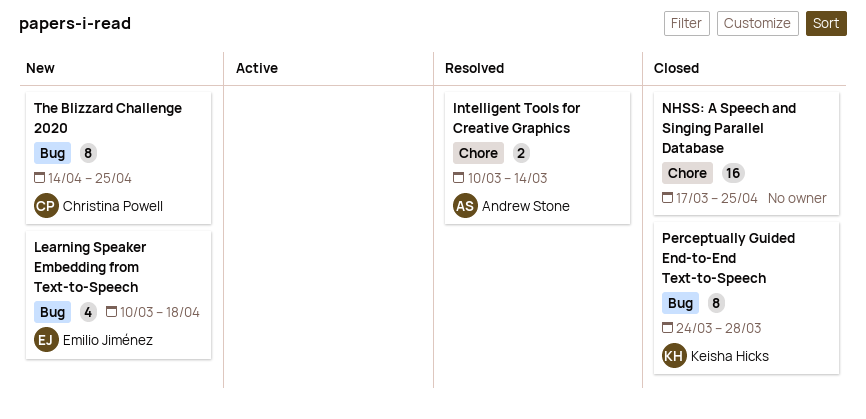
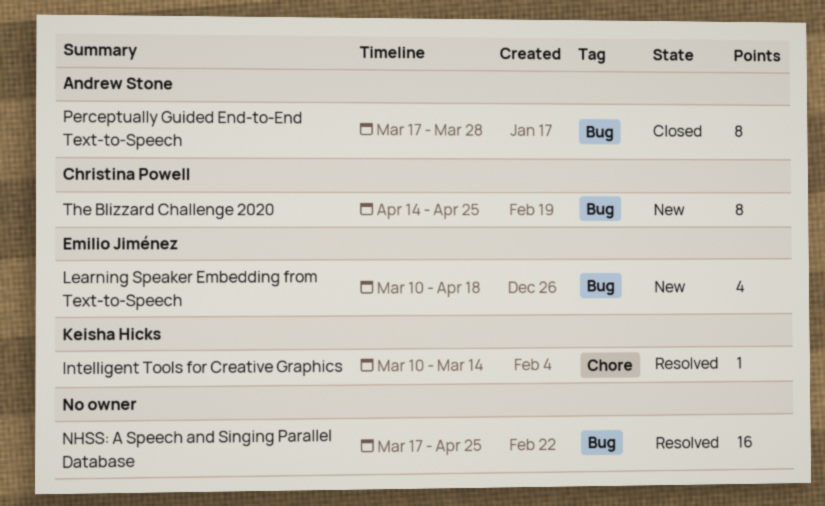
Intelligent Tools for Creative Graphics, owner: Andrew Stone -> Keisha Hicks
Intelligent Tools for Creative Graphics, estimate: 2 -> 1
NHSS: A Speech and Singing Parallel Database, status: Closed -> Resolved
NHSS: A Speech and Singing Parallel Database, label: Chore -> Bug
Perceptually Guided End-to-End Text-to-Speech, owner: Keisha Hicks -> Andrew Stone
Perceptually Guided End-to-End Text-to-Speech, start: Mar 24 -> Mar 17

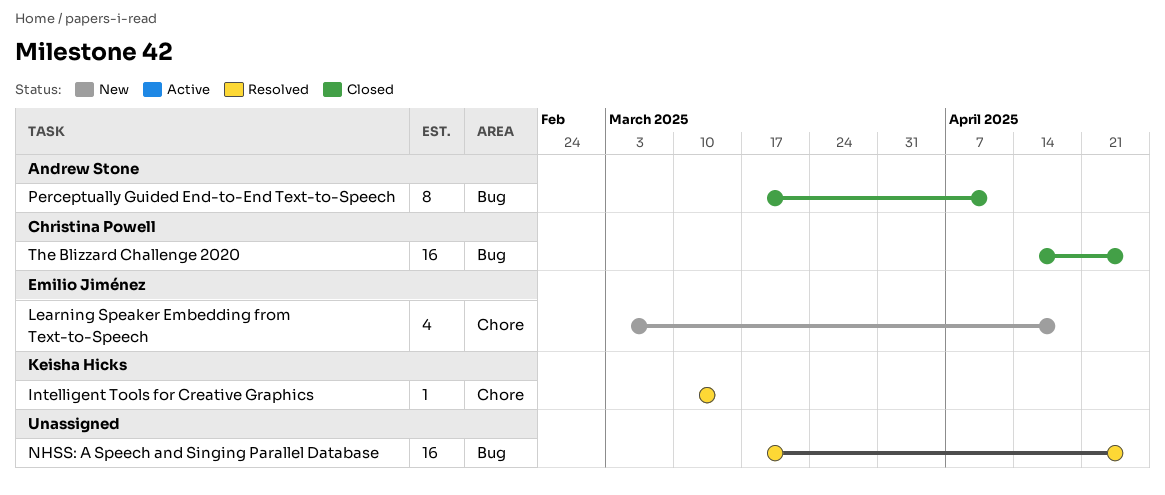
Learning Speaker Embedding from Text-to-Speech, label: Bug -> Chore
Learning Speaker Embedding from Text-to-Speech, start: Mar 10 -> Mar 3
Perceptually Guided End-to-End Text-to-Speech, due: Mar 28 -> Apr 11
The Blizzard Challenge 2020, status: New -> Closed
The Blizzard Challenge 2020, estimate: 8 -> 16

